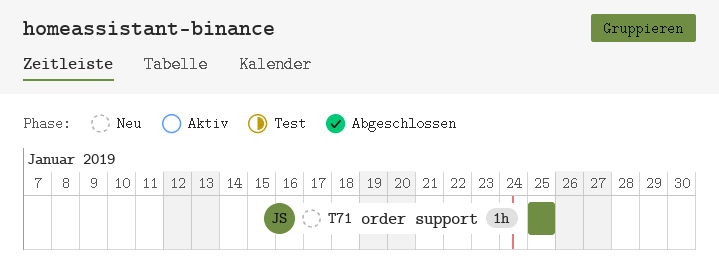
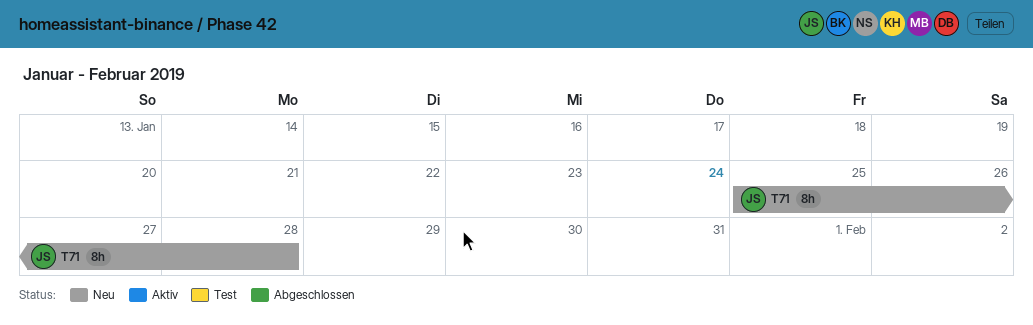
T71, estimate: 1h -> 8h
T71, due: Jan 25 -> Jan 28

